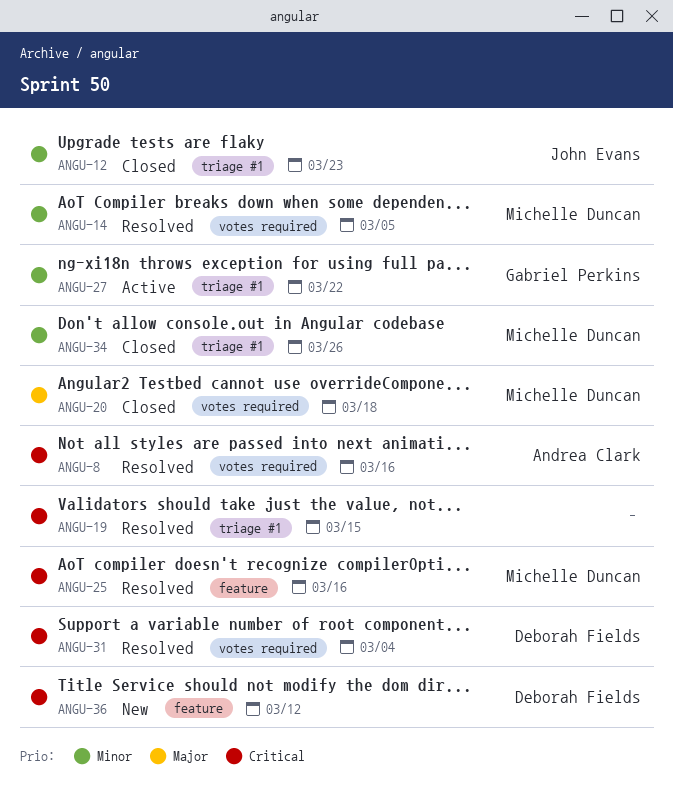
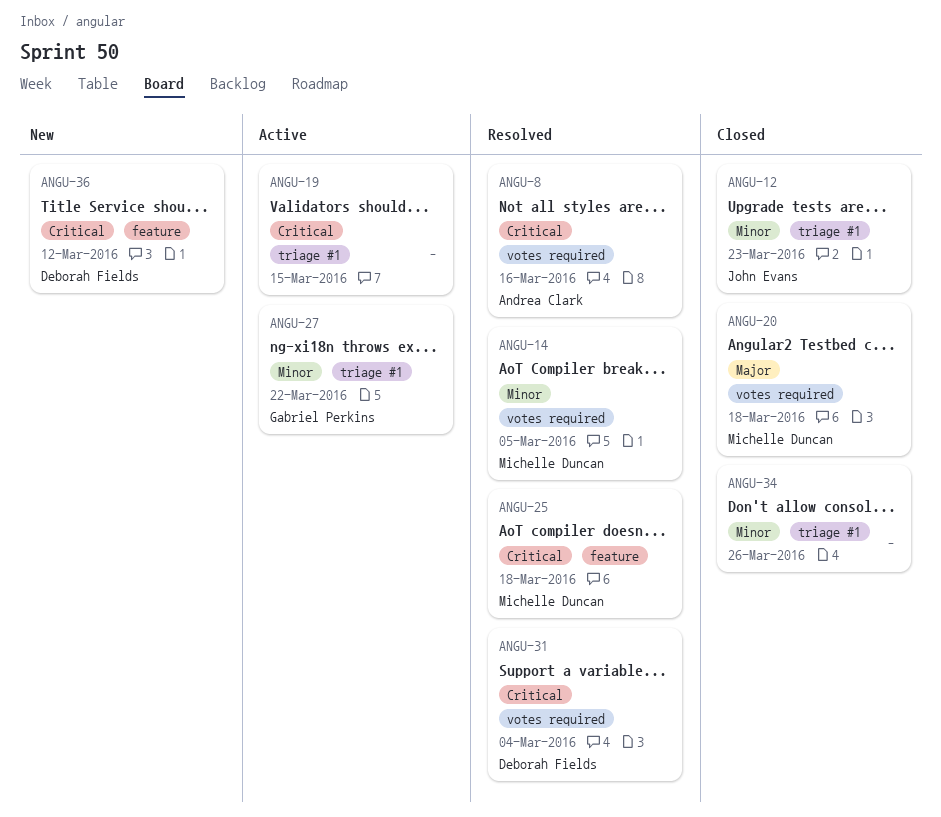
ANGU-19, status: Resolved -> Active
ANGU-25, due: Mar 16 -> Mar 18
ANGU-34, owner: Michelle Duncan -> none

